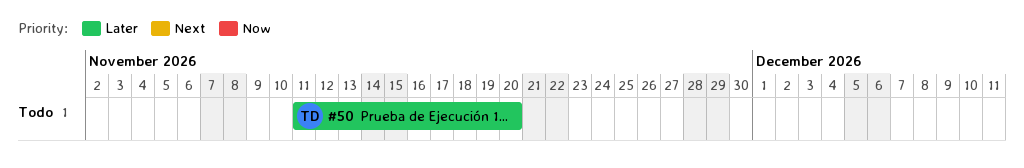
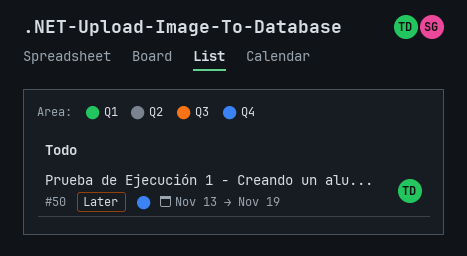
#50, start: Nov 11 -> Nov 13
#50, due: Nov 20 -> Nov 19

